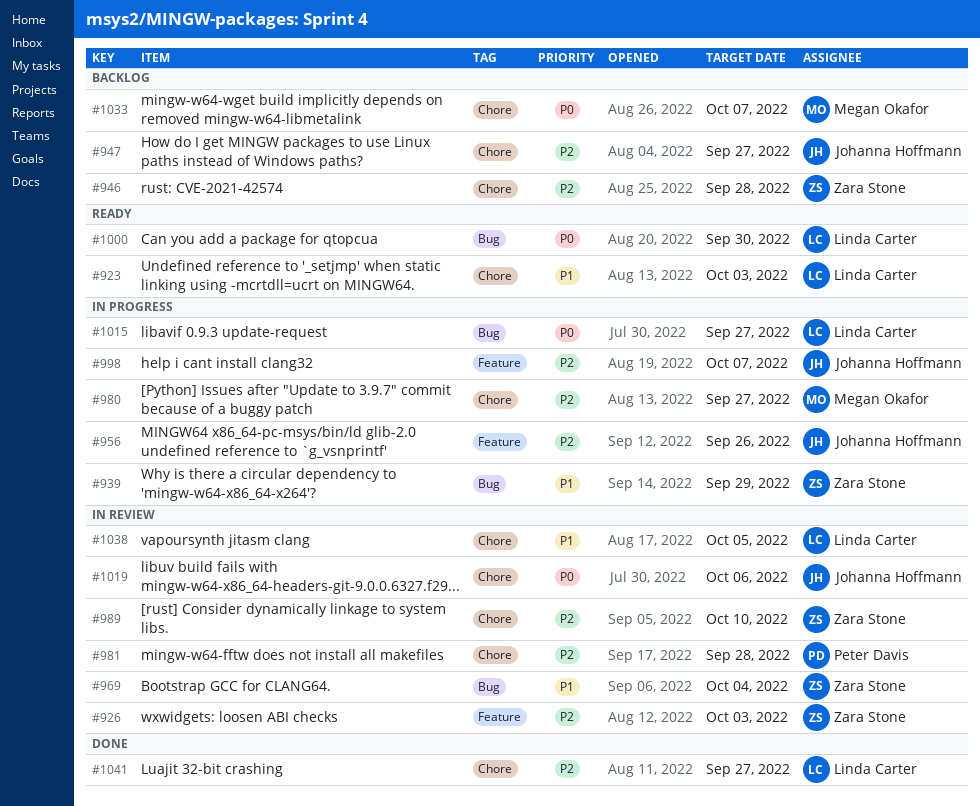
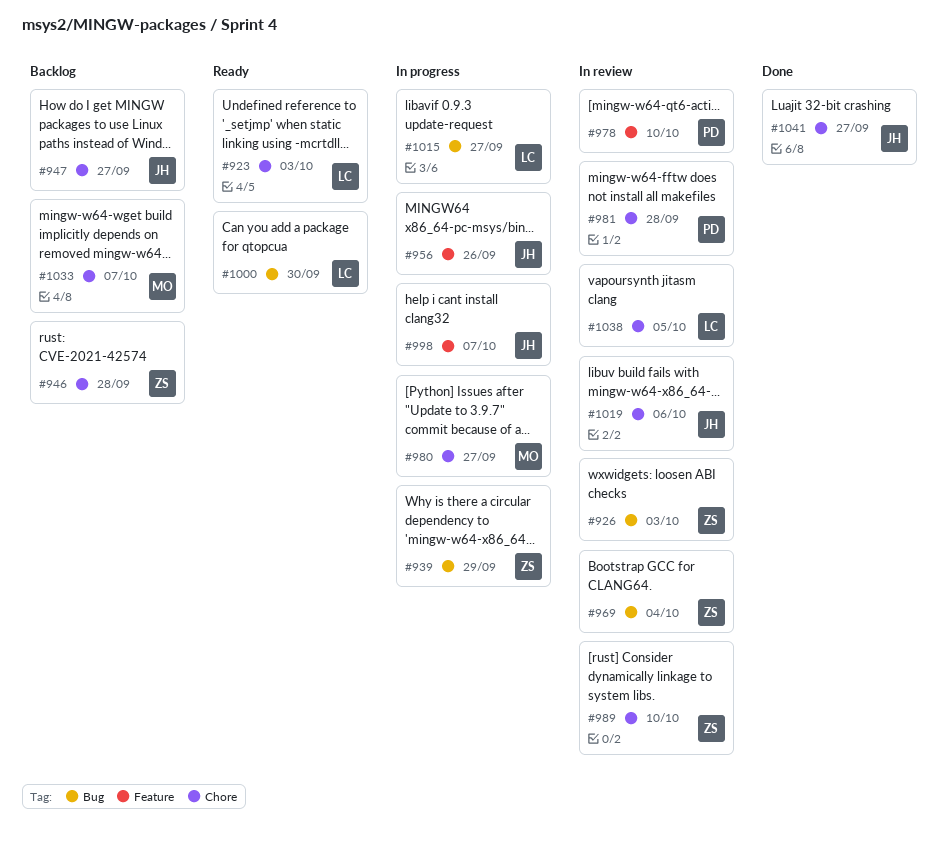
#926, label: Feature -> Bug
#978: none -> present
#1041, owner: Linda Carter -> Johanna Hoffmann

